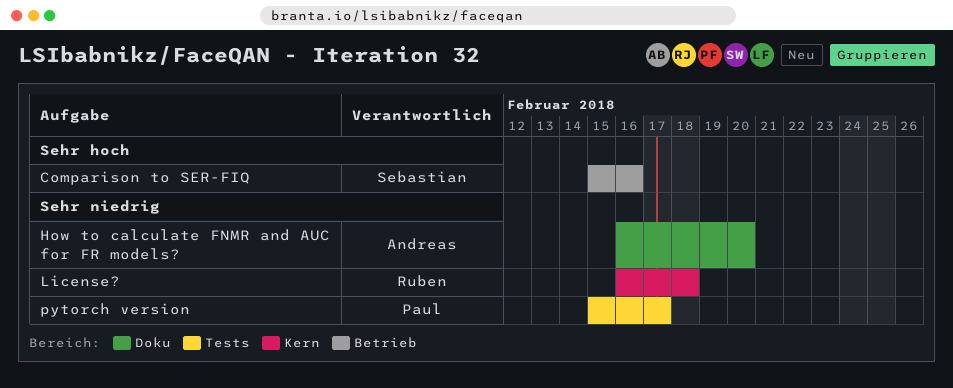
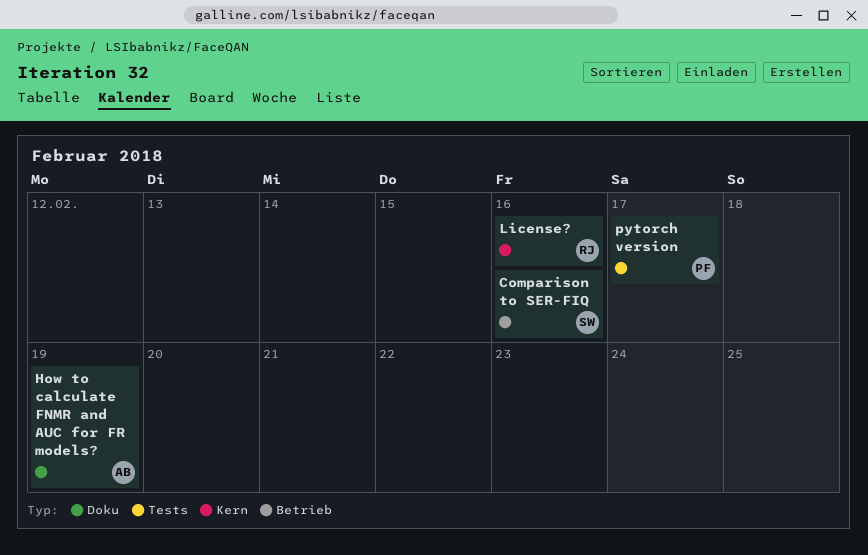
How to calculate FNMR and AUC for FR models?, due: Feb 20 -> Feb 19
License?, due: Feb 18 -> Feb 16

